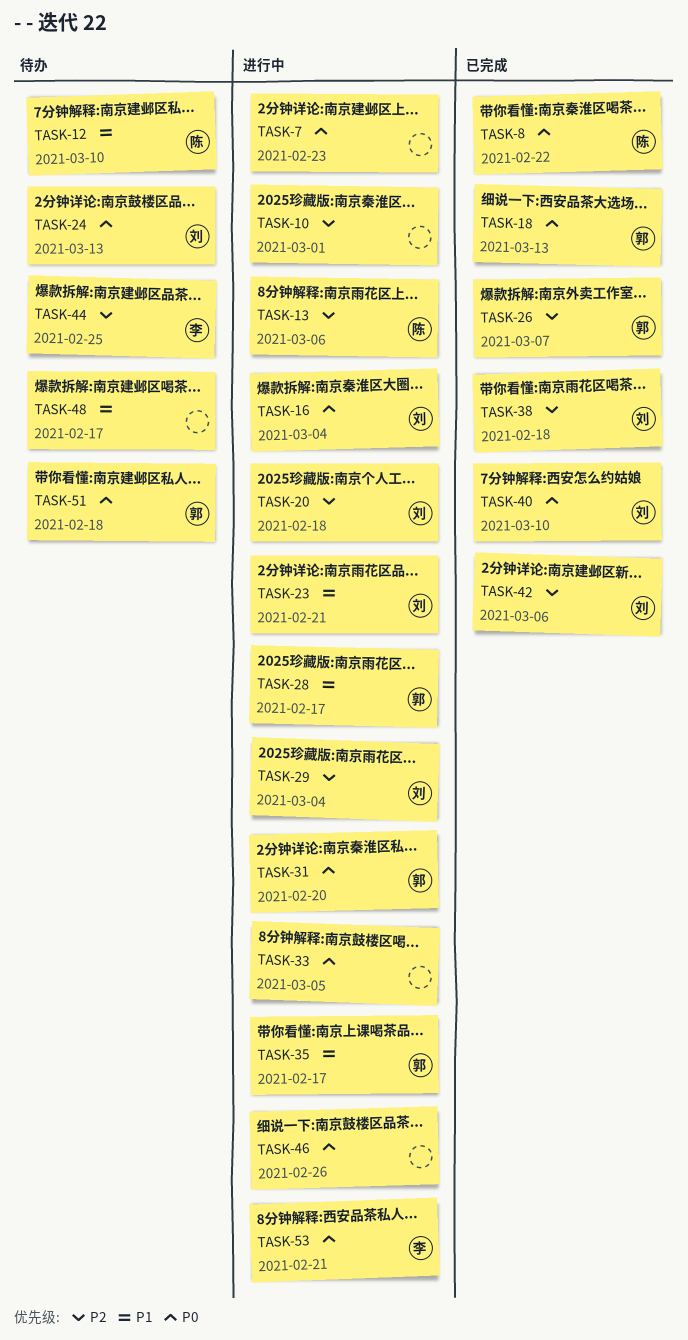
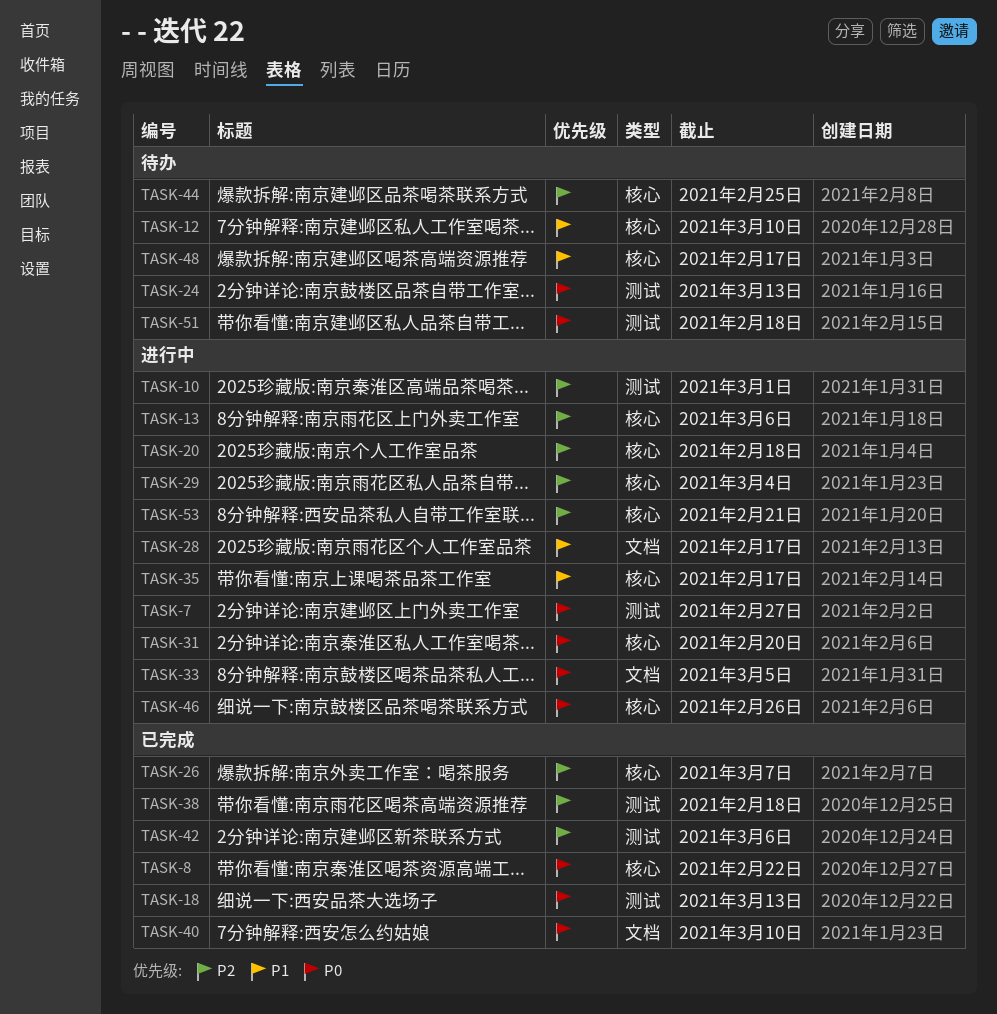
TASK-7, due: Feb 23 -> Feb 27
TASK-16: present -> none
TASK-23: present -> none
TASK-53, priority: P0 -> P2

